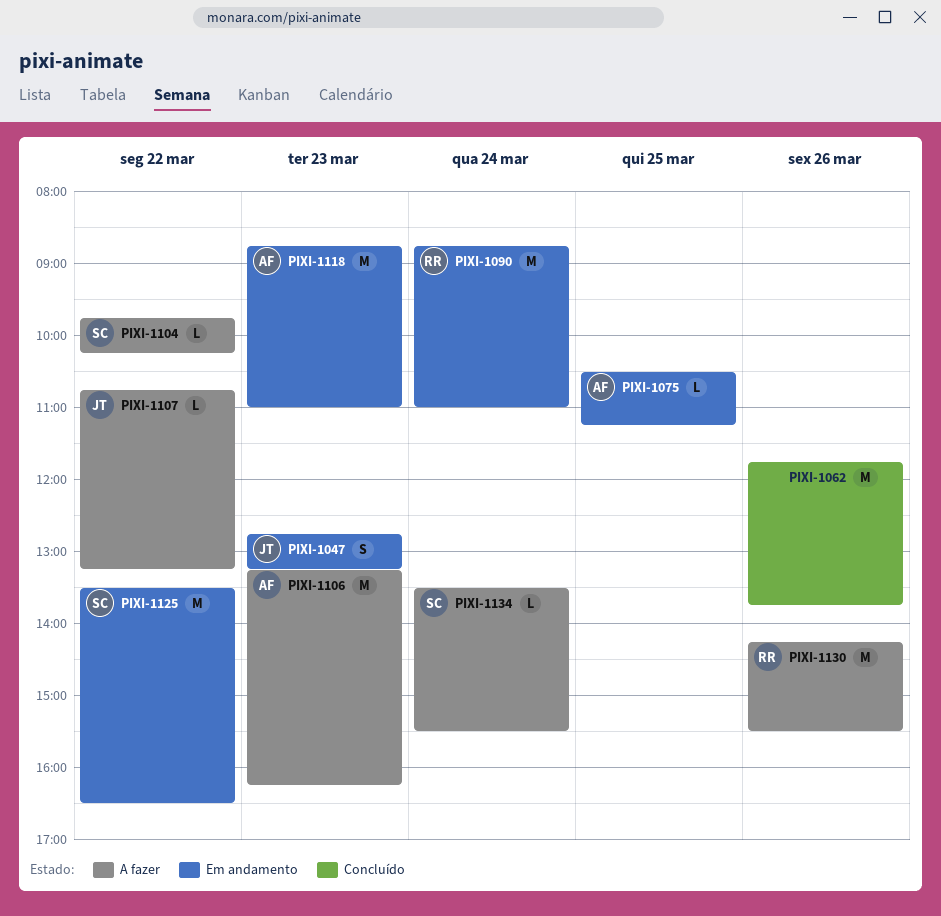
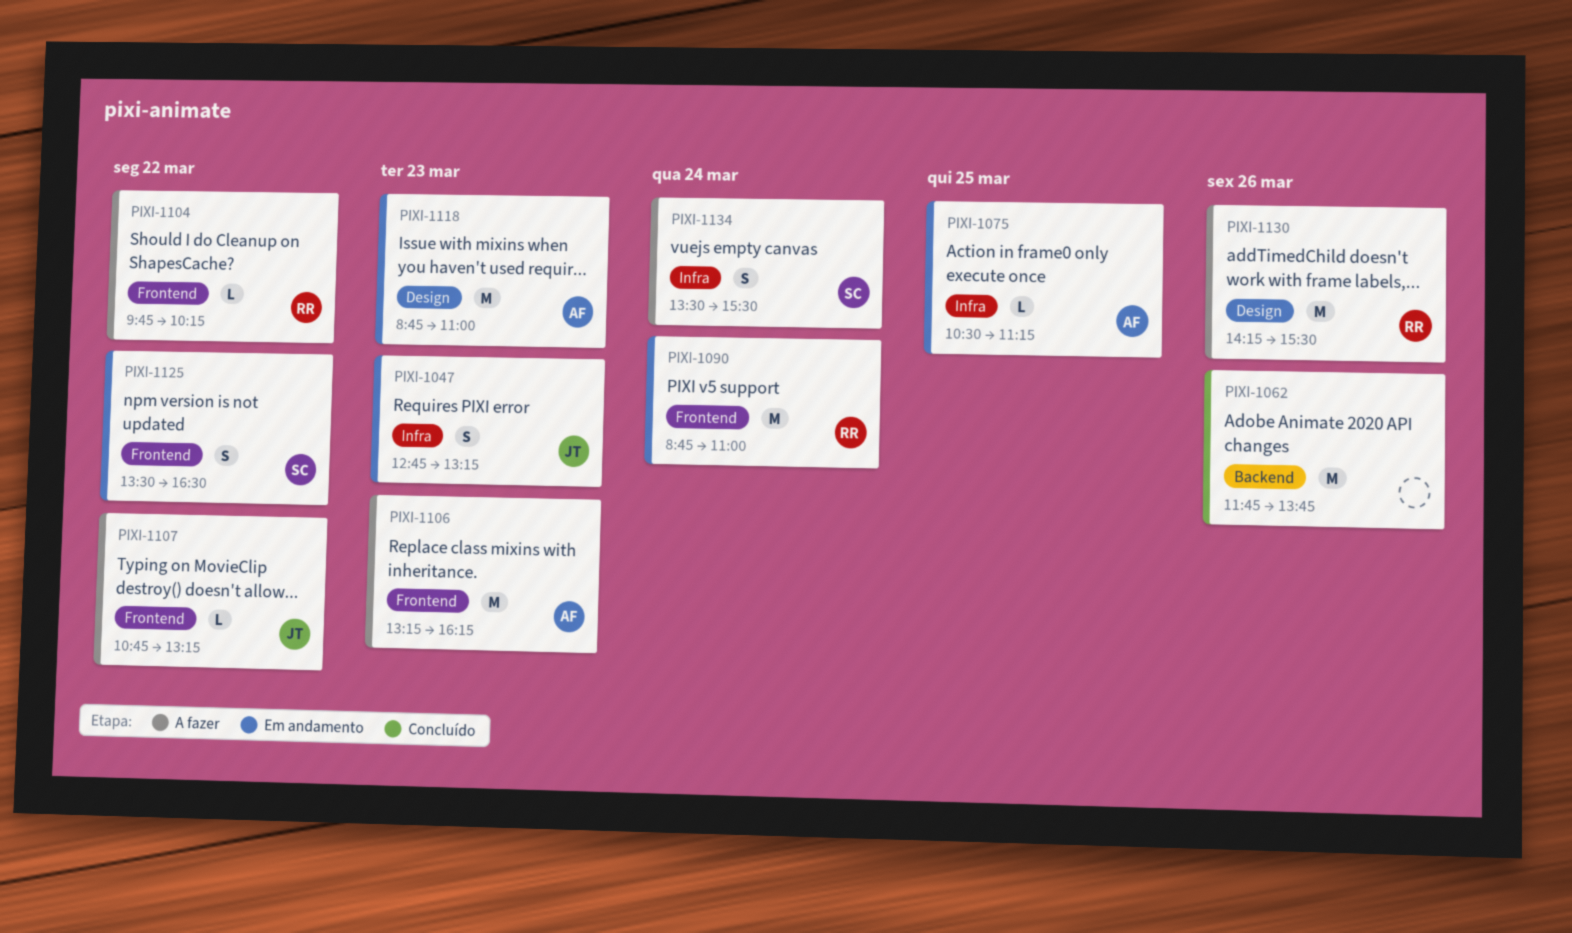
PIXI-1104, owner: SC -> RR
PIXI-1125, estimate: M -> S
PIXI-1134, estimate: L -> S

